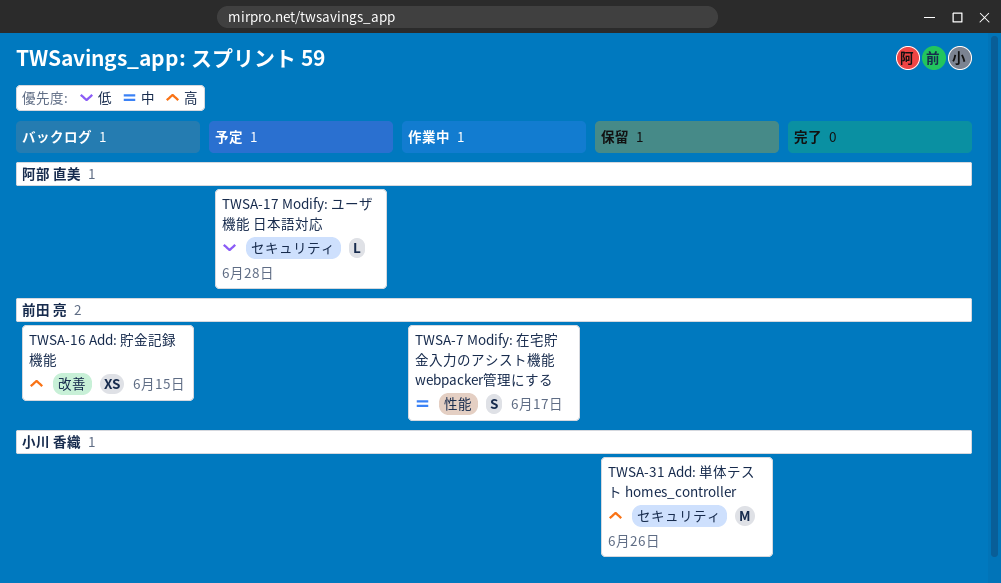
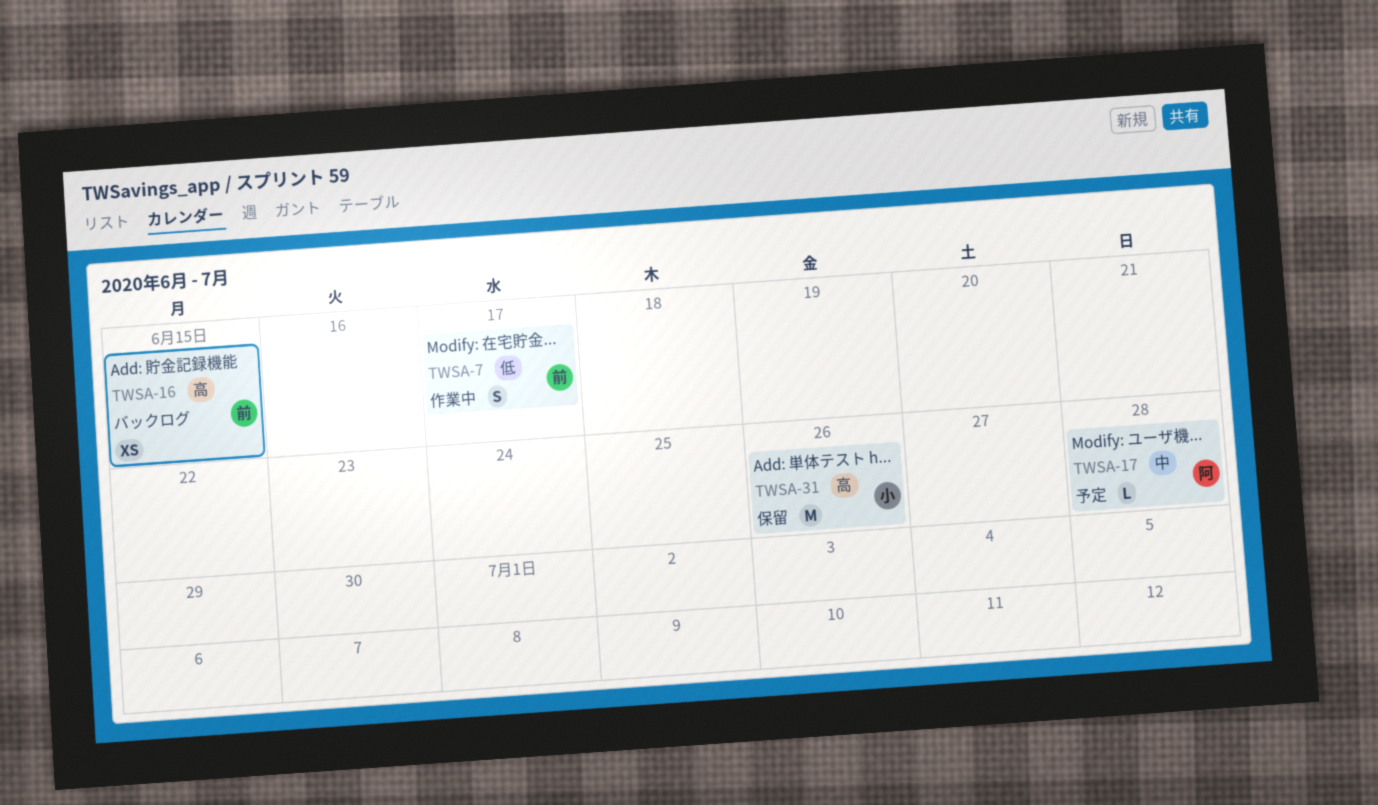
TWSA-7, priority: 中 -> 低
TWSA-17, priority: 低 -> 中

